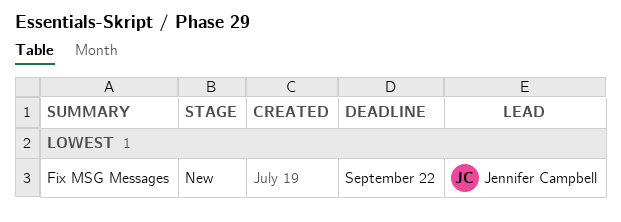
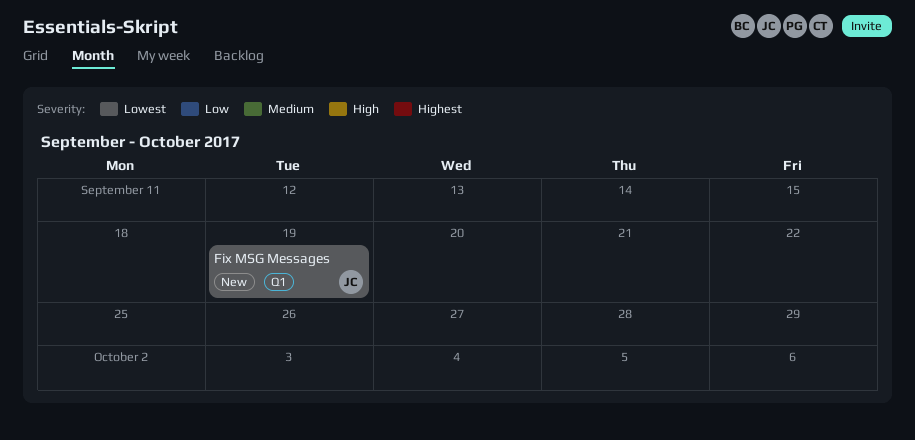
Fix MSG Messages, due: Sep 22 -> Sep 19

